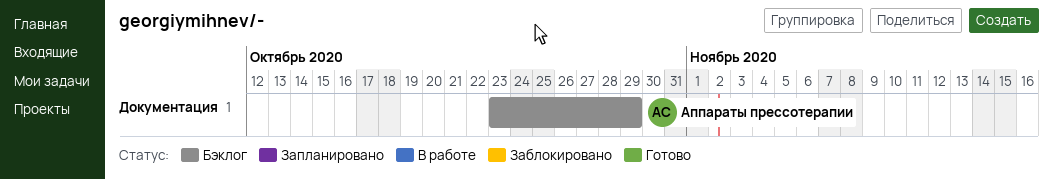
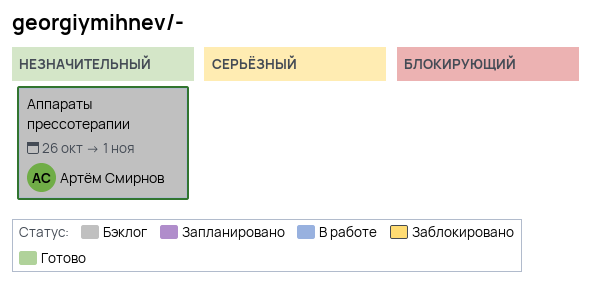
Аппараты прессотерапии, start: Oct 23 -> Oct 26
Аппараты прессотерапии, due: Oct 29 -> Nov 1

